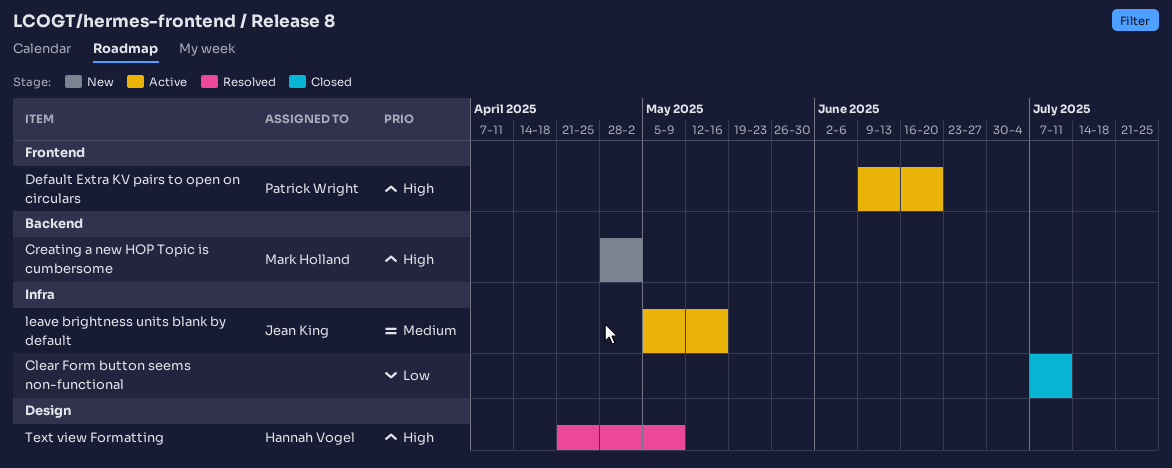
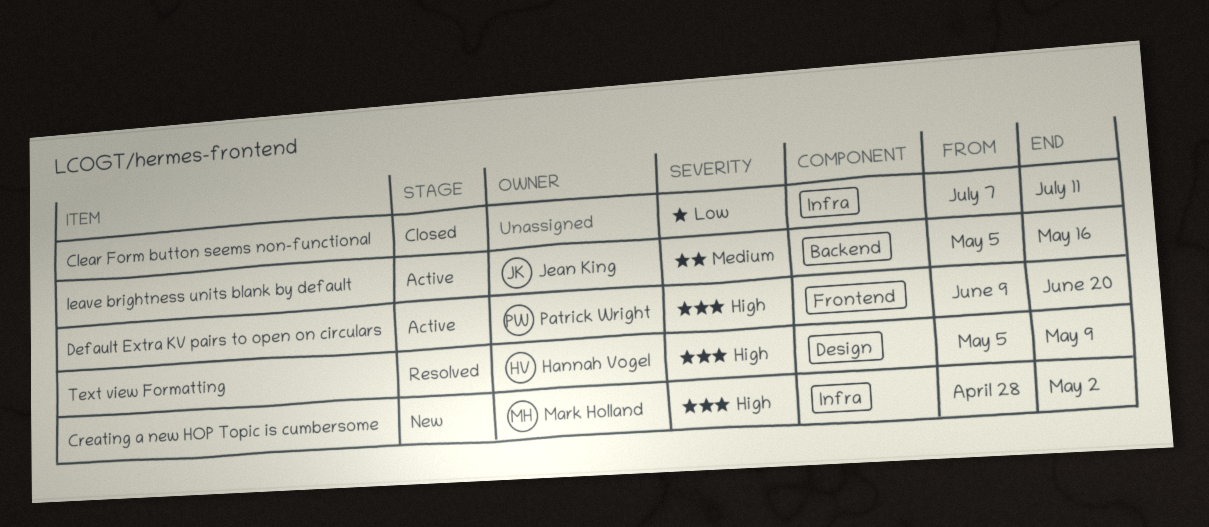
Creating a new HOP Topic is cumbersome, label: Backend -> Infra
leave brightness units blank by default, label: Infra -> Backend
Text view Formatting, start: Apr 21 -> May 5

